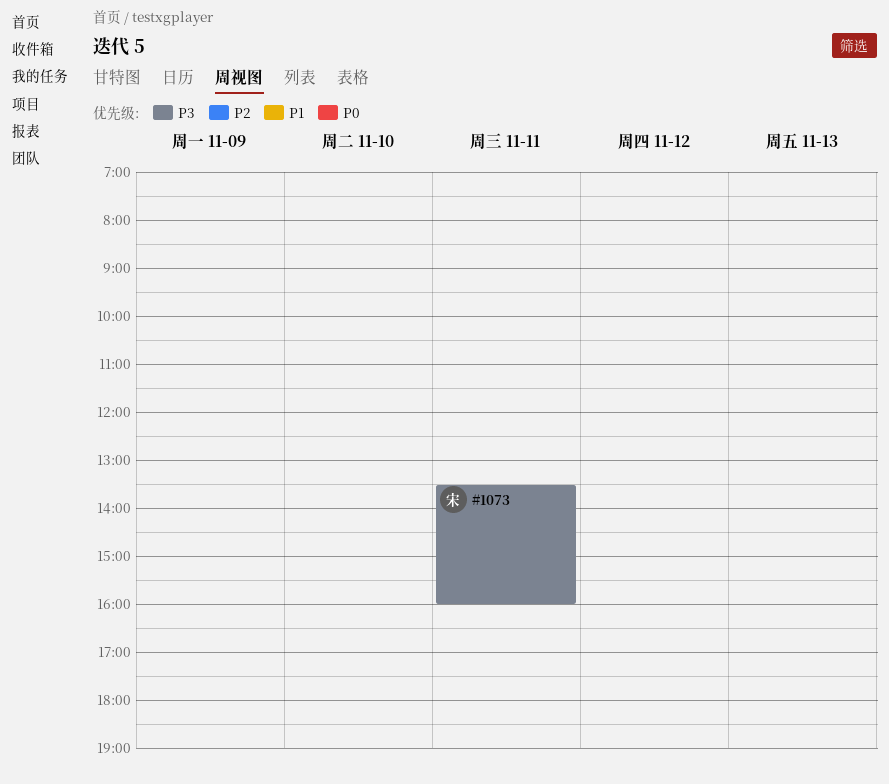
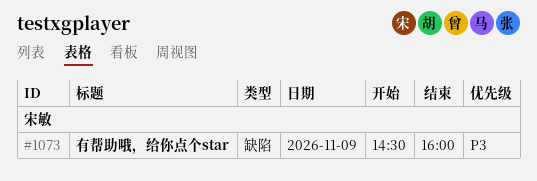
#1073, day: Nov 11 -> Nov 9
#1073, begins: 13:30 -> 14:30

